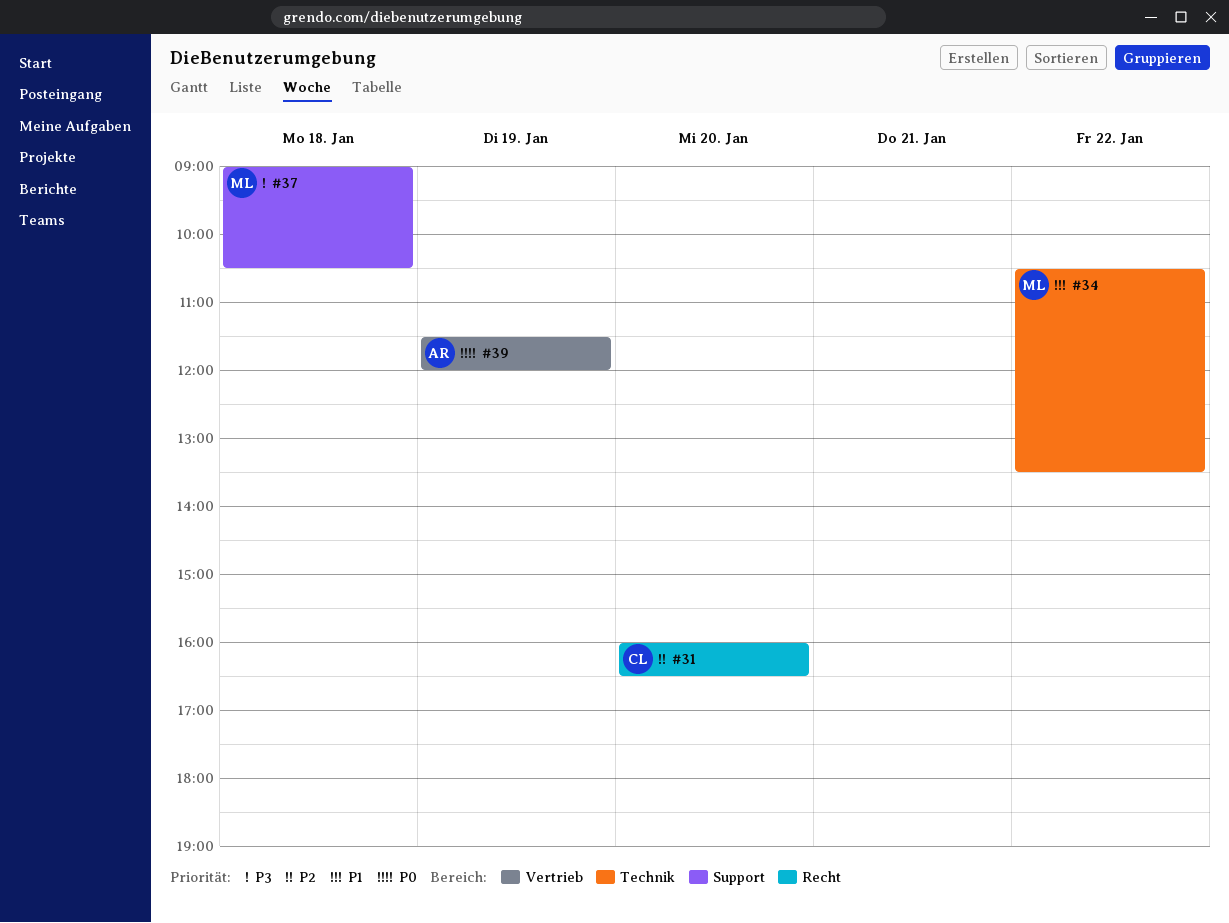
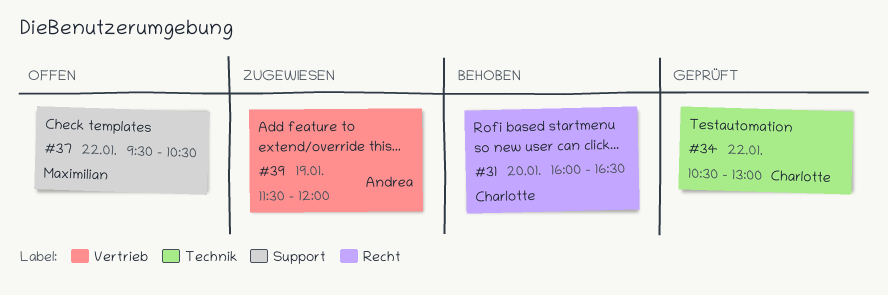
#34, owner: Maximilian -> Charlotte
#34, ends: 13:30 -> 13:00
#37, day: Jan 18 -> Jan 22
#37, begins: 09:00 -> 09:30

